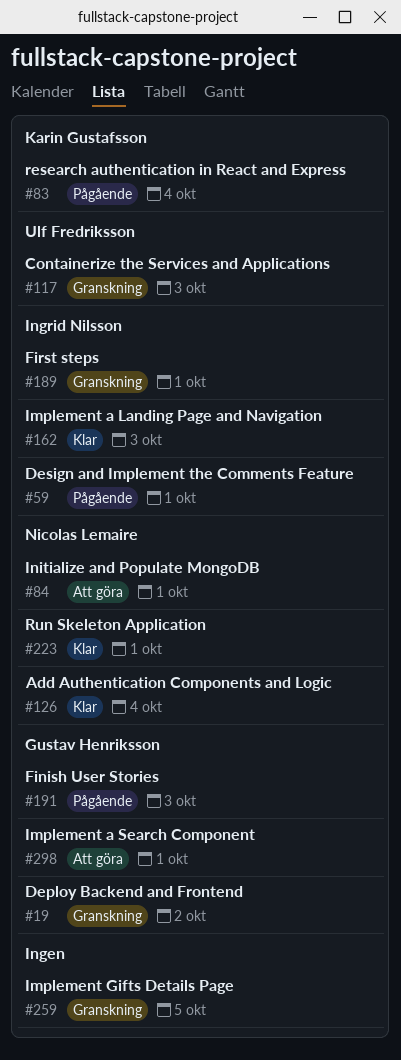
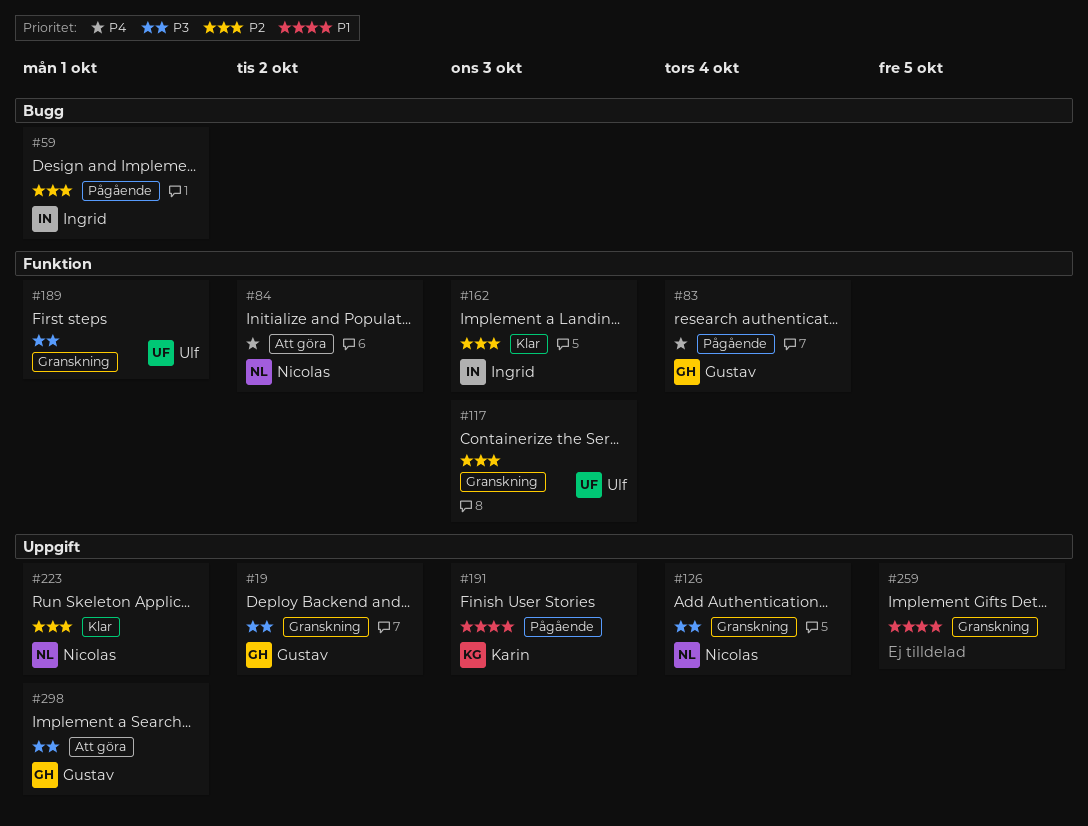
#83, owner: Karin Gustafsson -> Gustav Henriksson
#84, due: Oct 1 -> Oct 2
#126, status: Klar -> Granskning
#189, owner: Ingrid Nilsson -> Ulf Fredriksson
#191, owner: Gustav Henriksson -> Karin Gustafsson

